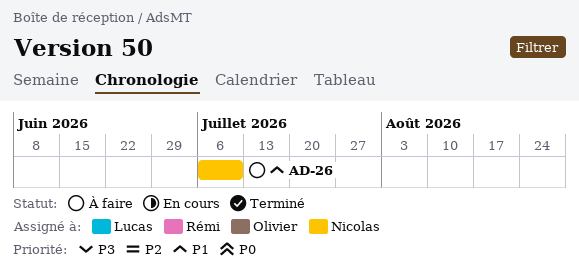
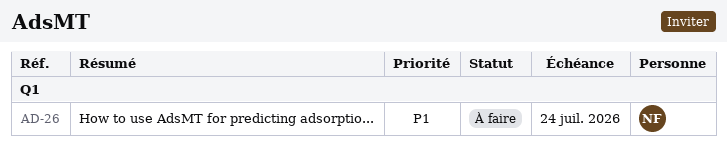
AD-26, due: Jul 10 -> Jul 24

